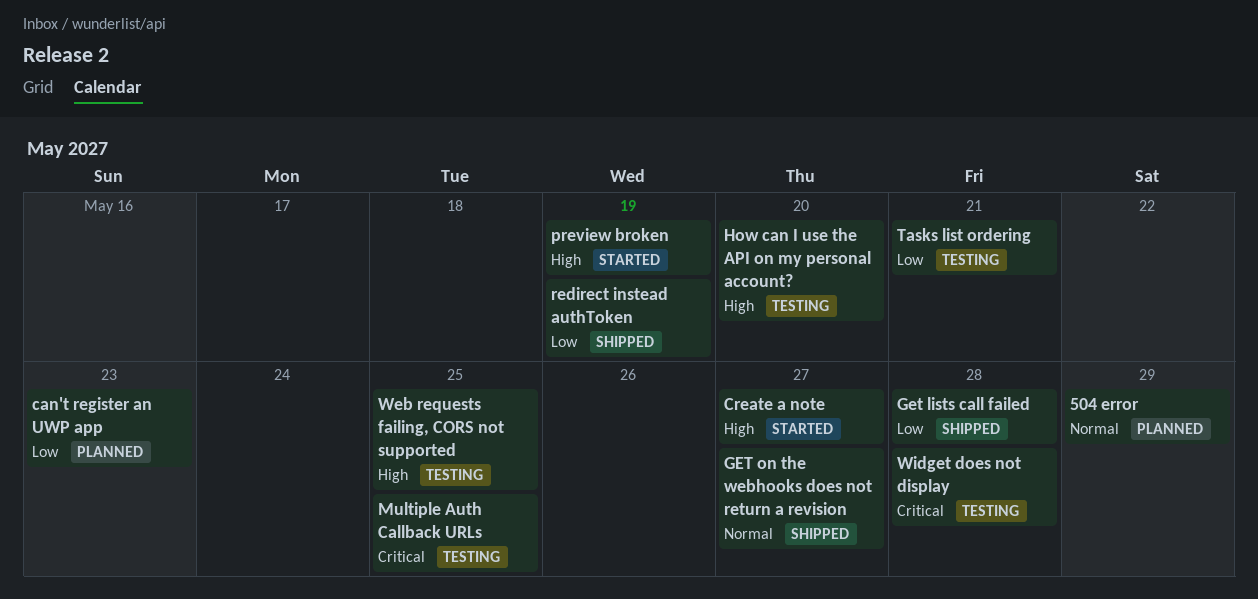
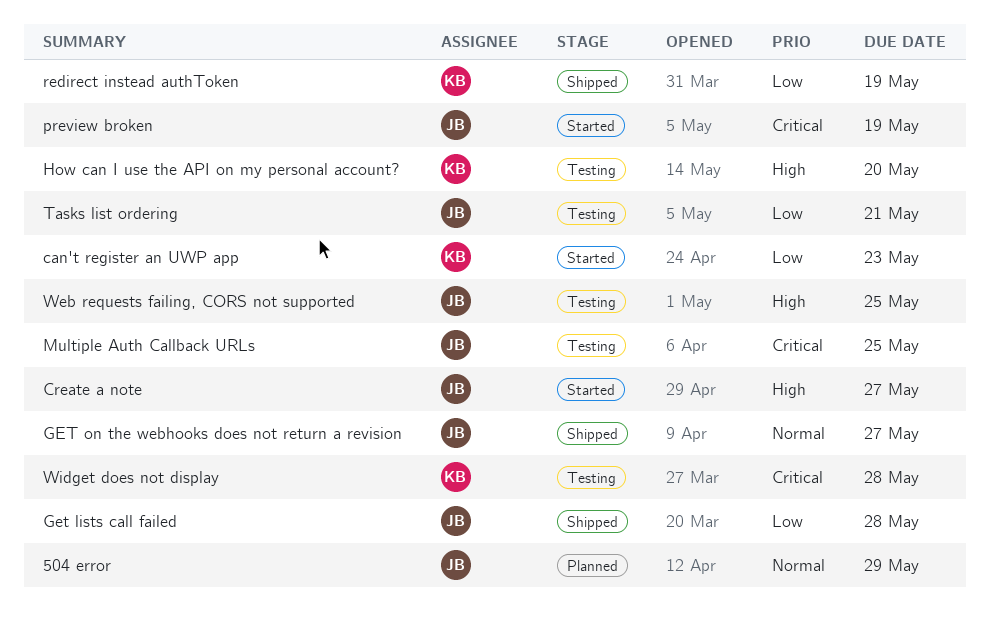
can't register an UWP app, status: Planned -> Started
preview broken, priority: High -> Critical

